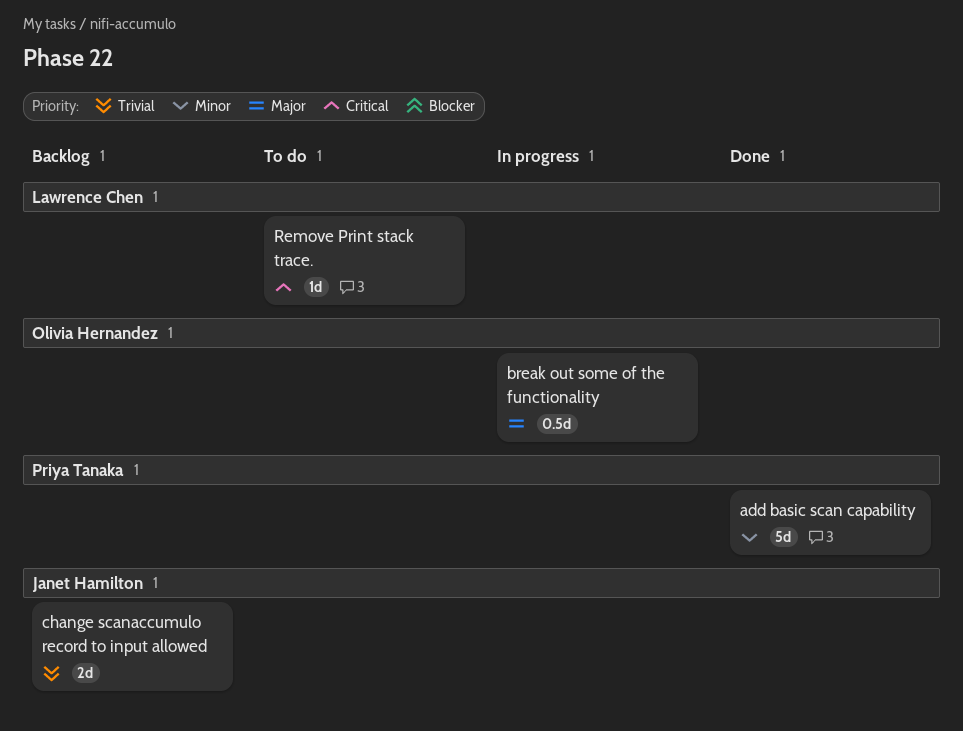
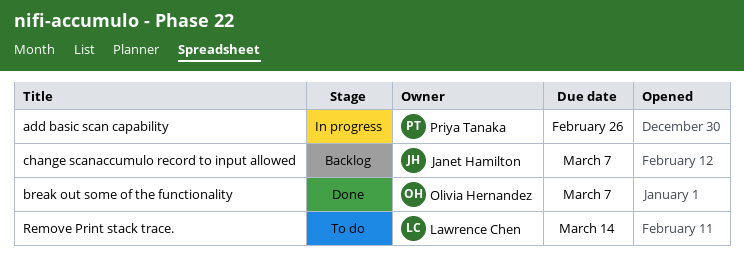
add basic scan capability, status: Done -> In progress
break out some of the functionality, status: In progress -> Done

